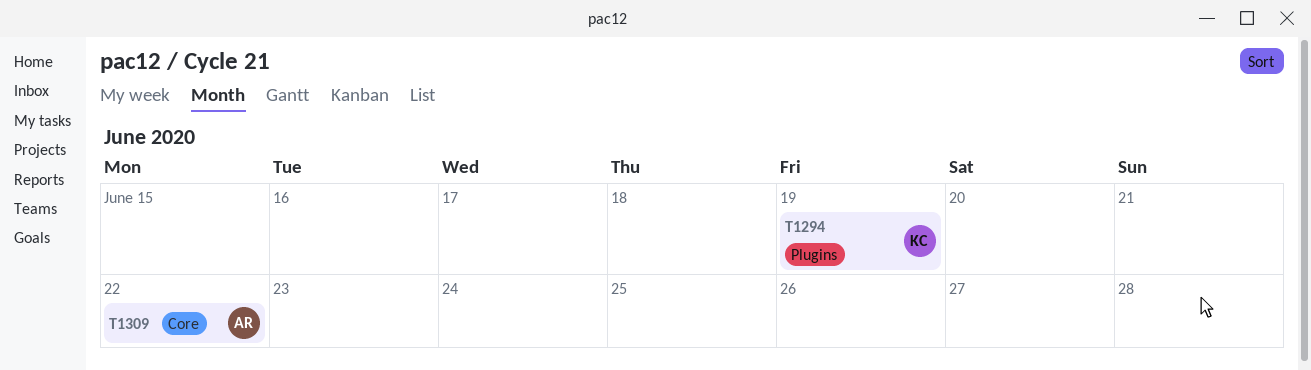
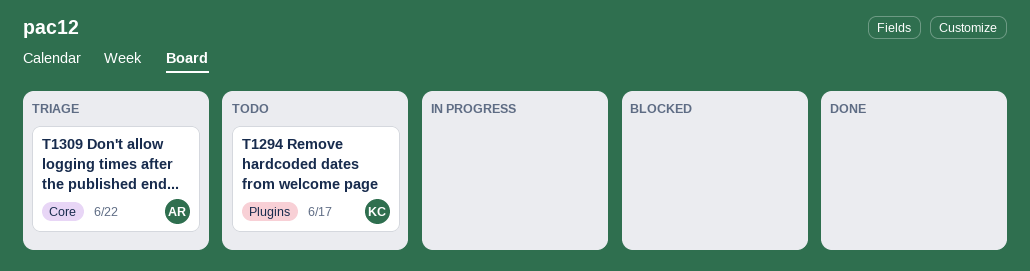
T1294, due: Jun 19 -> Jun 17

